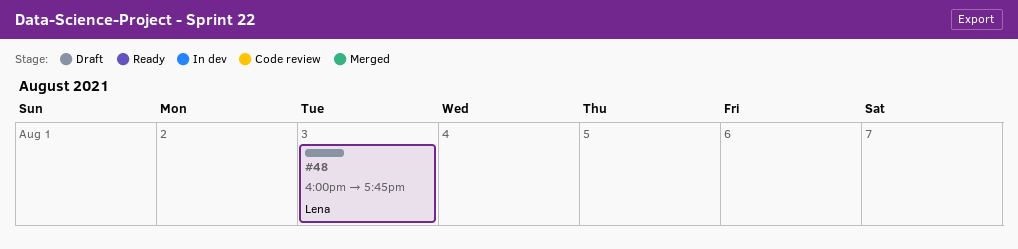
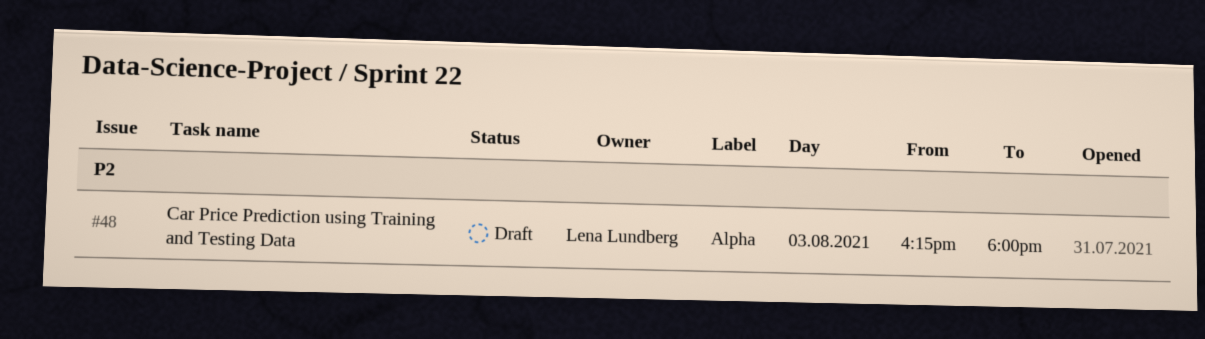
#48, begins: 16:00 -> 16:15
#48, ends: 17:45 -> 18:00

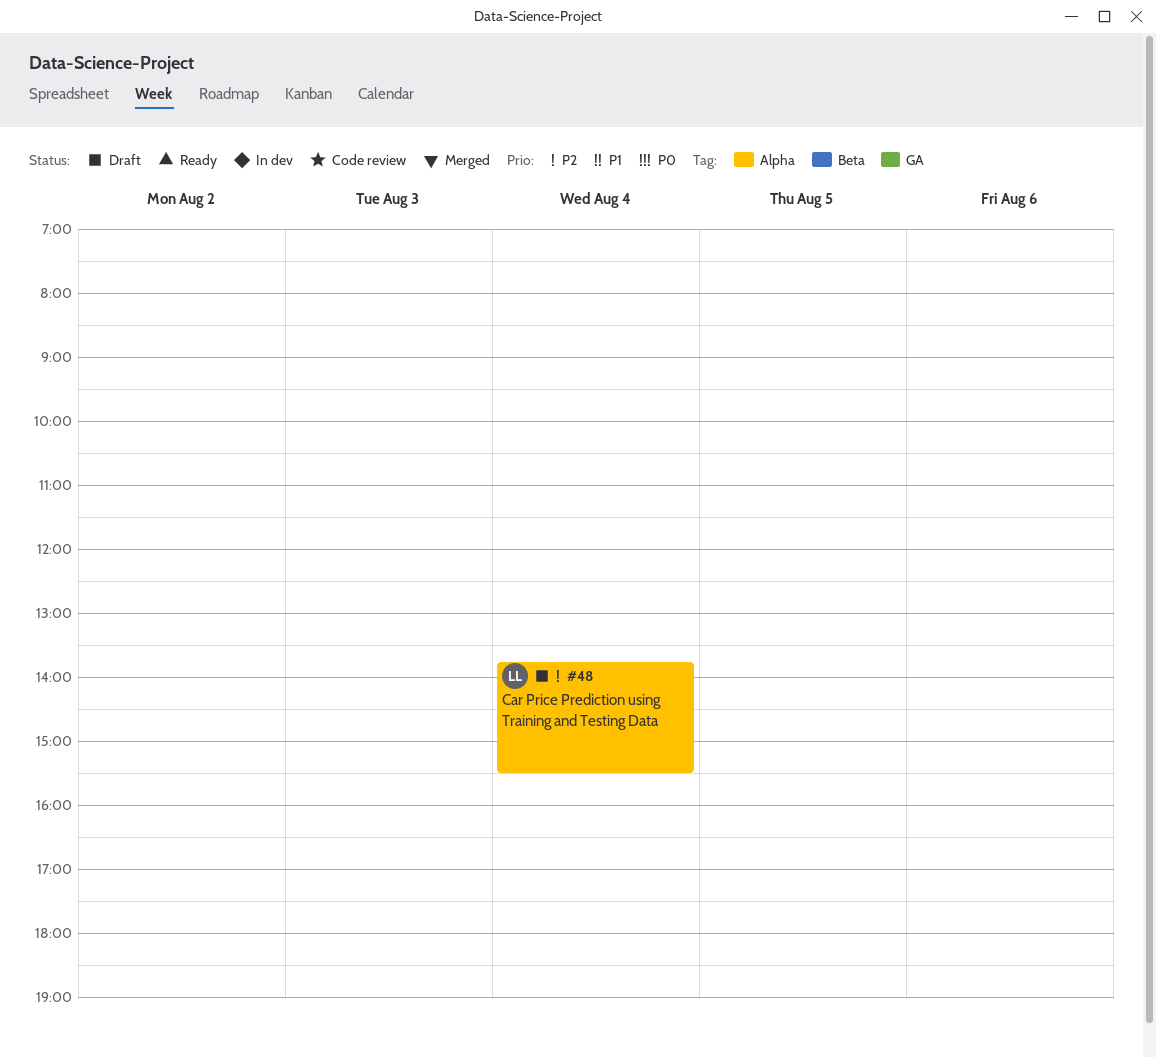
#48, day: Aug 3 -> Aug 4
#48, begins: 16:15 -> 13:45
#48, ends: 18:00 -> 15:30

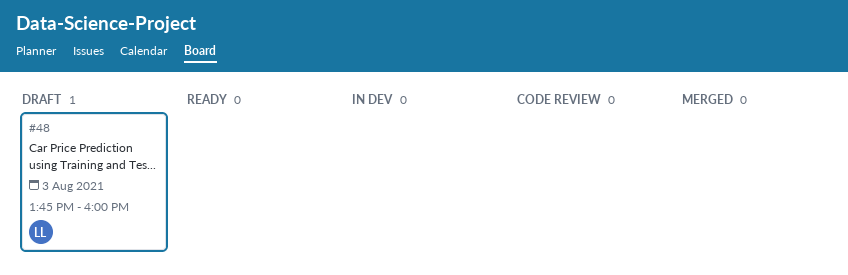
#48, day: Aug 4 -> Aug 3
#48, ends: 15:30 -> 16:00

